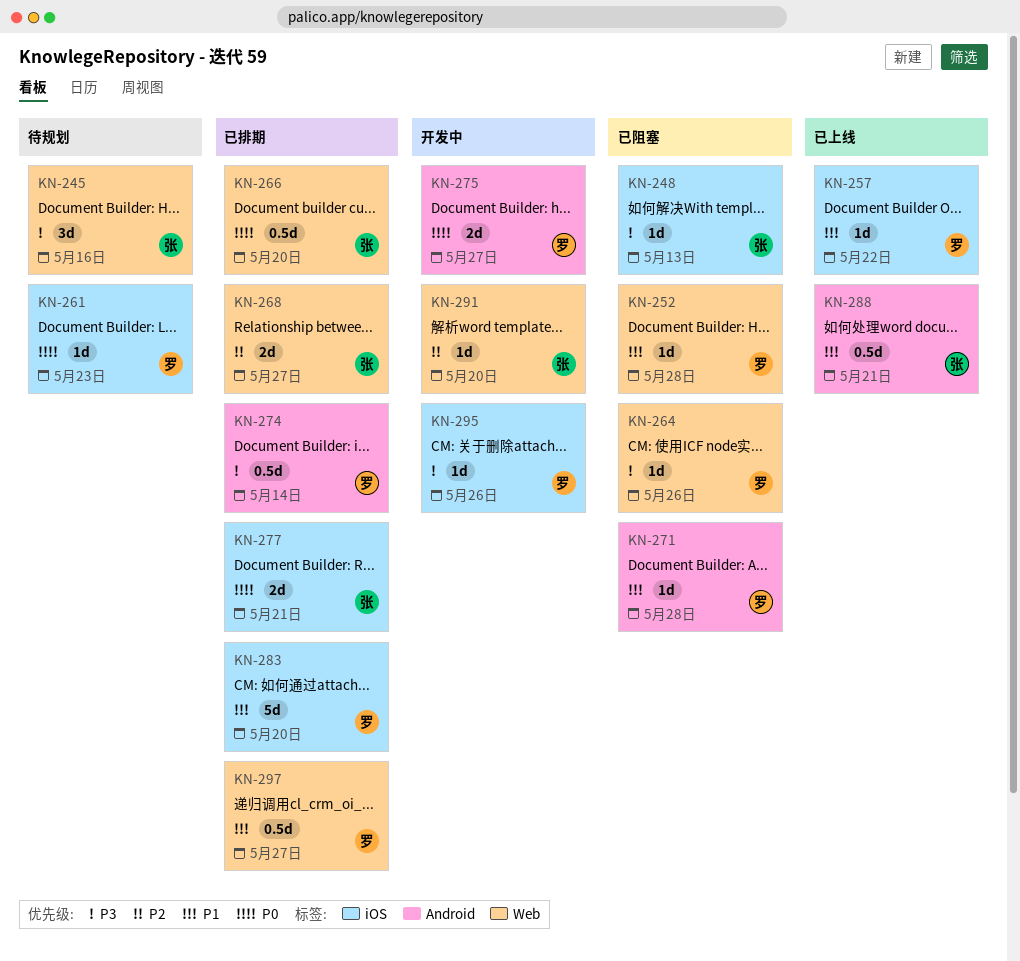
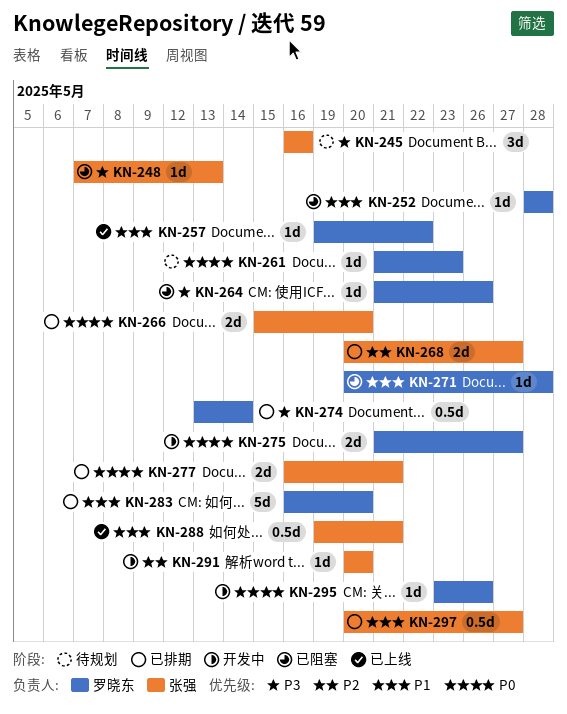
KN-266, estimate: 0.5d -> 2d
KN-295, priority: P3 -> P0
KN-297, owner: 罗晓东 -> 张强

